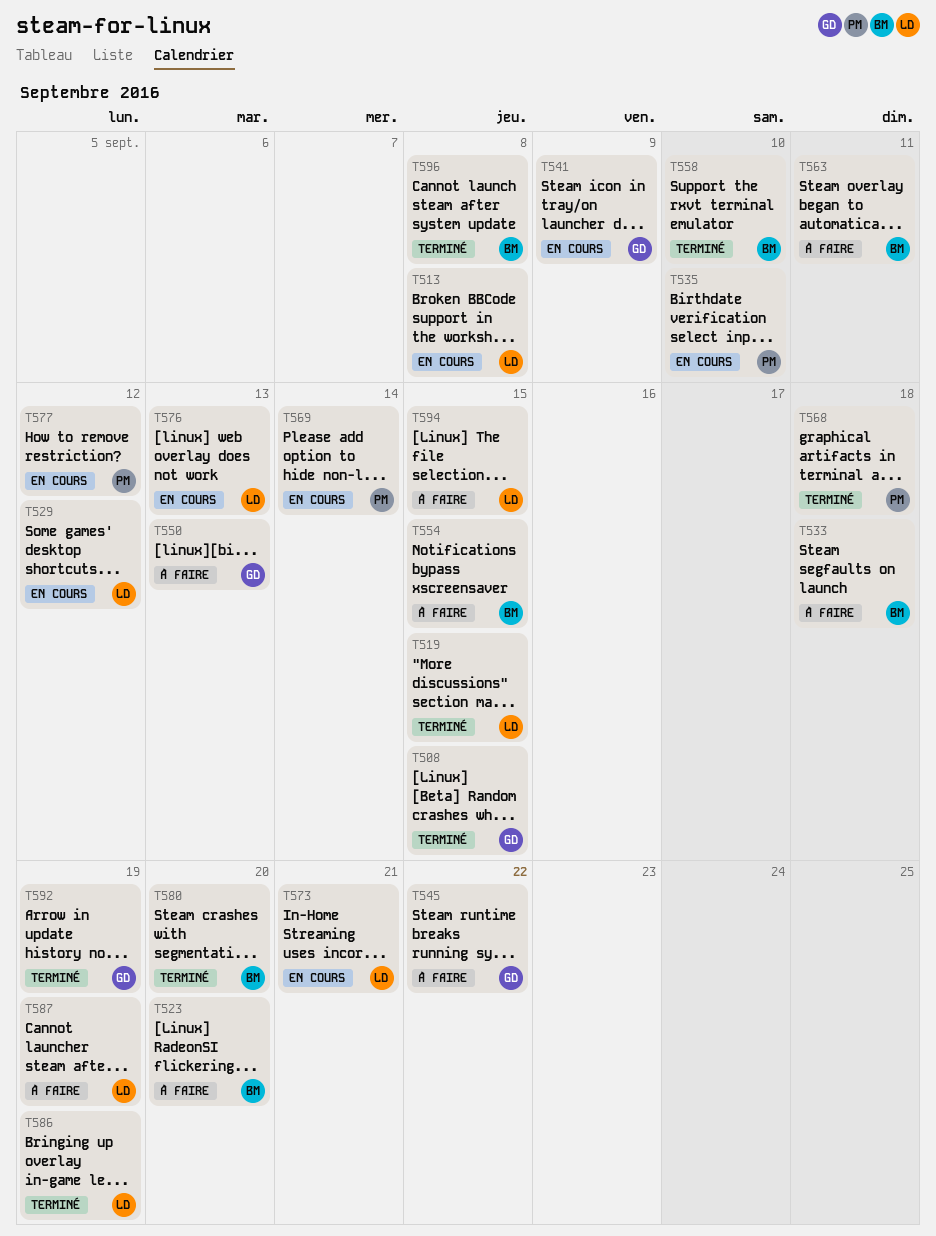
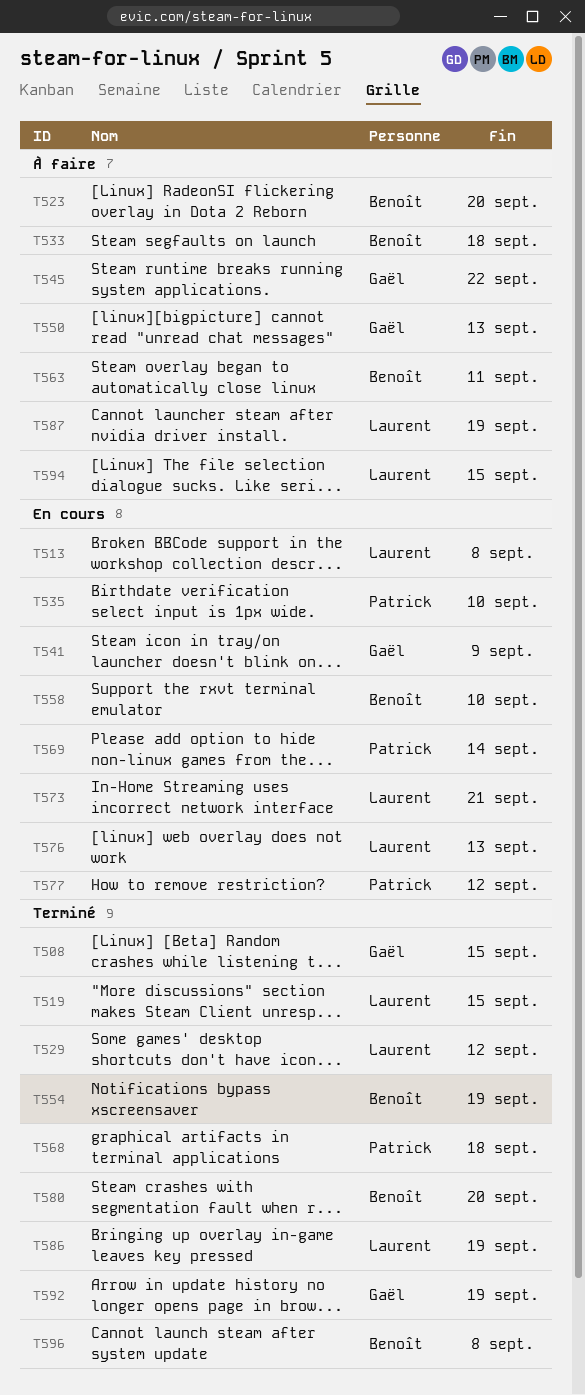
T529, status: En cours -> Terminé
T554, status: À faire -> Terminé
T554, due: Sep 15 -> Sep 19
T558, status: Terminé -> En cours

